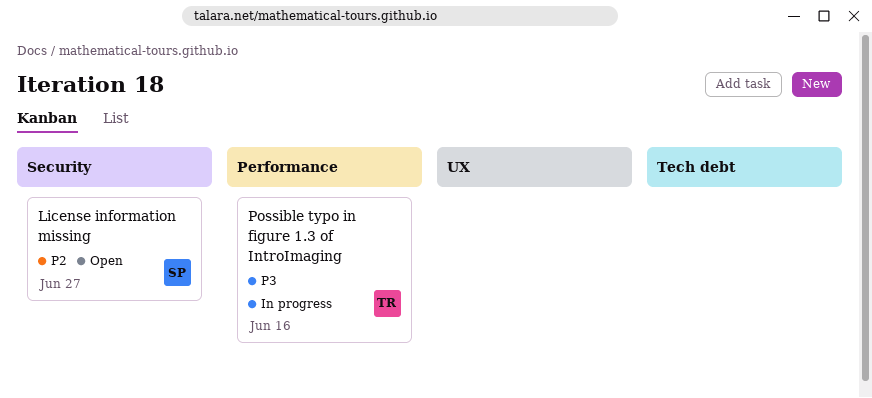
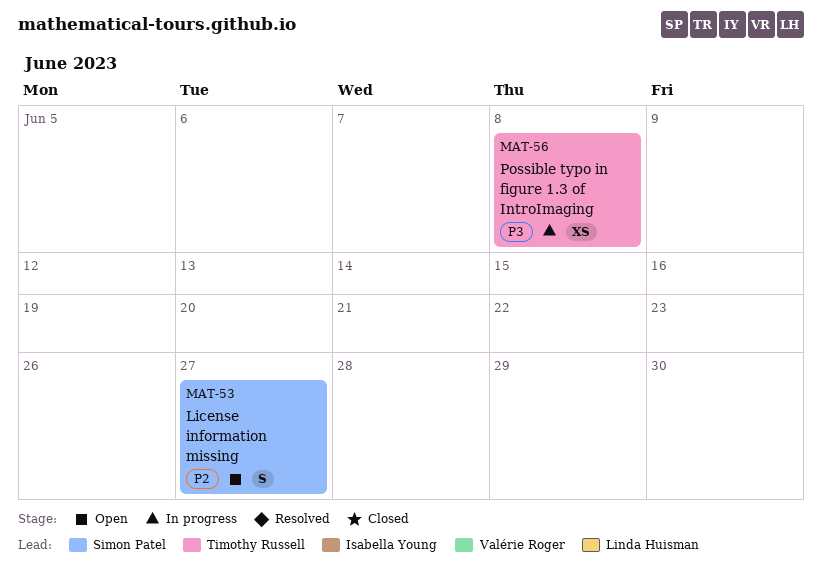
Possible typo in figure 1.3 of IntroImaging, due: Jun 16 -> Jun 8

